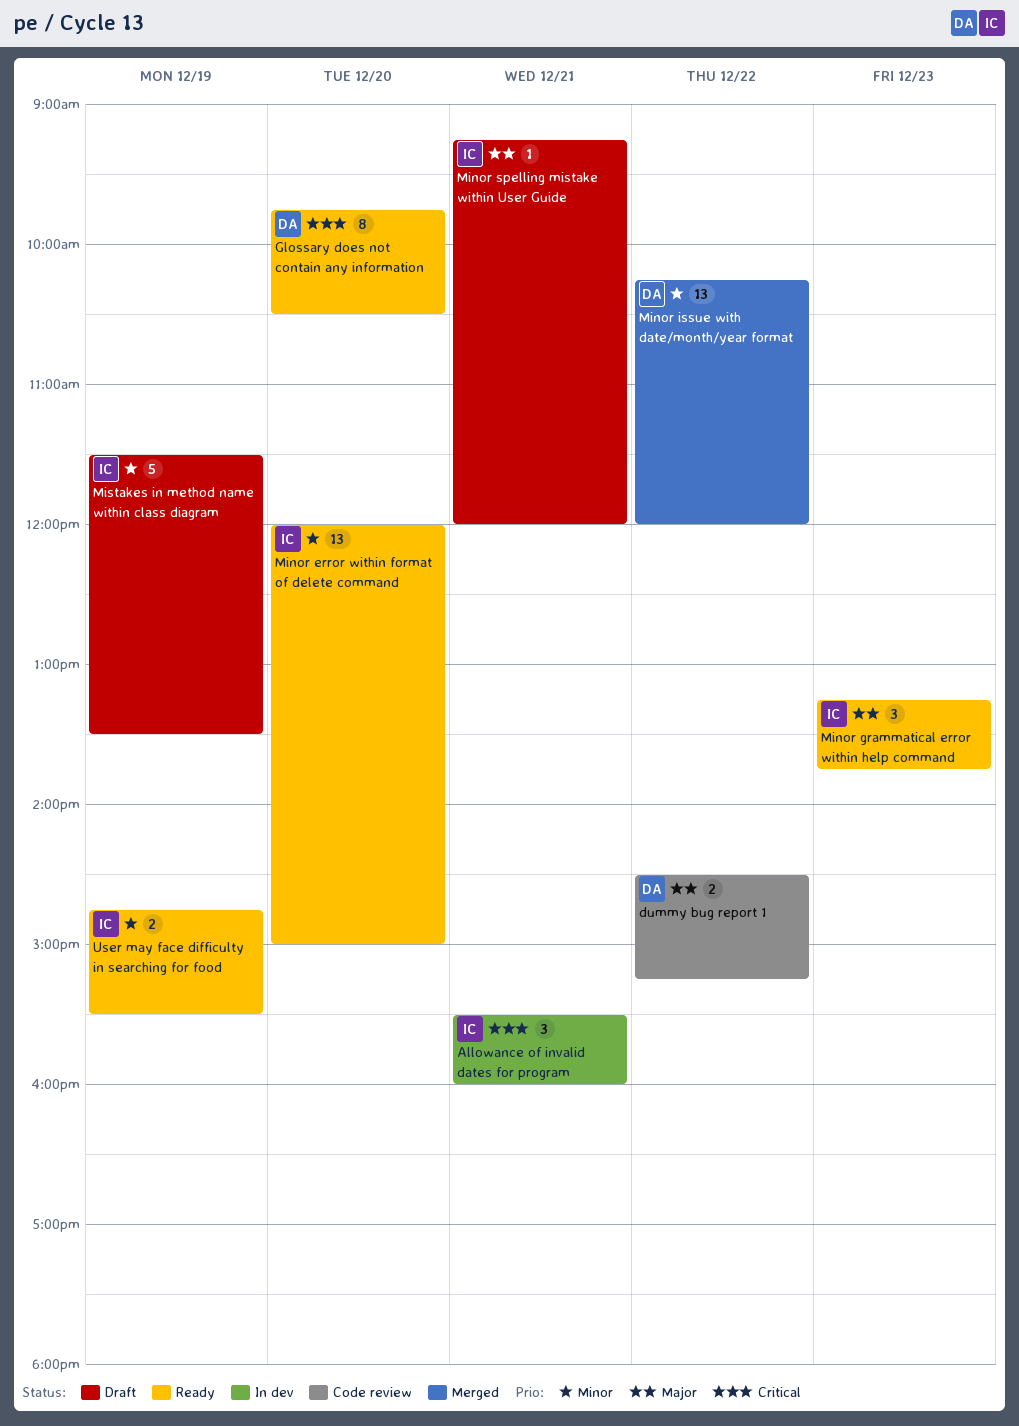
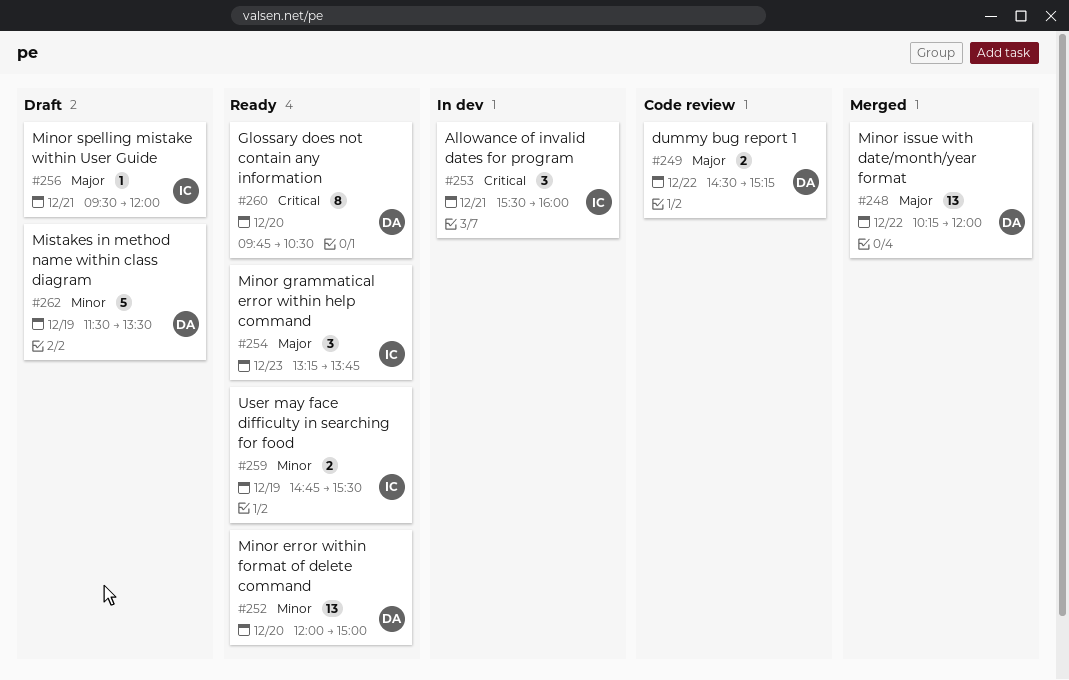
Minor error within format of delete command, owner: IC -> DA
Minor issue with date/month/year format, priority: Minor -> Major
Minor spelling mistake within User Guide, begins: 09:15 -> 09:30
Mistakes in method name within class diagram, owner: IC -> DA

